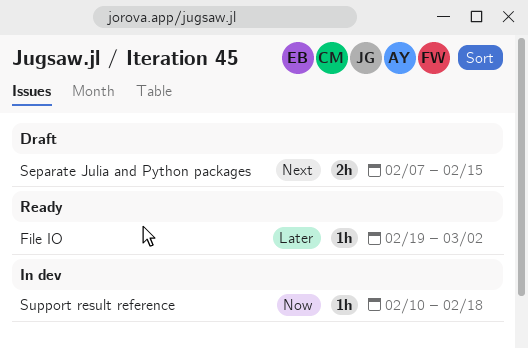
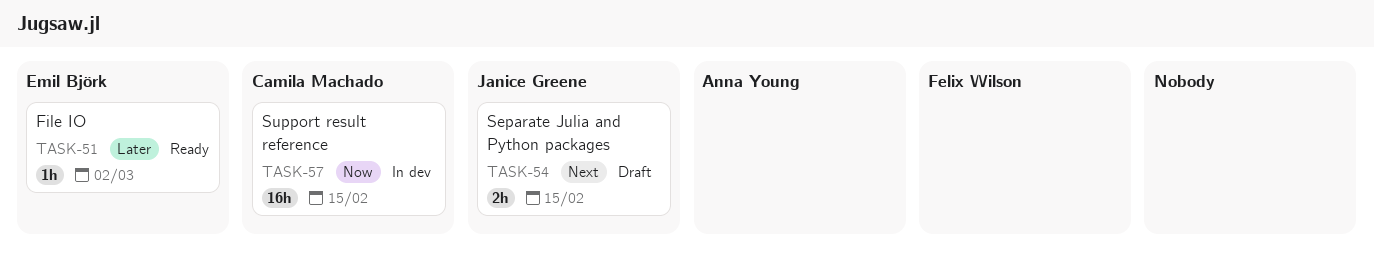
Support result reference, estimate: 1h -> 16h
Support result reference, due: Feb 18 -> Feb 15

